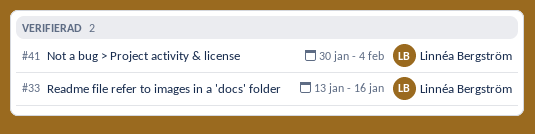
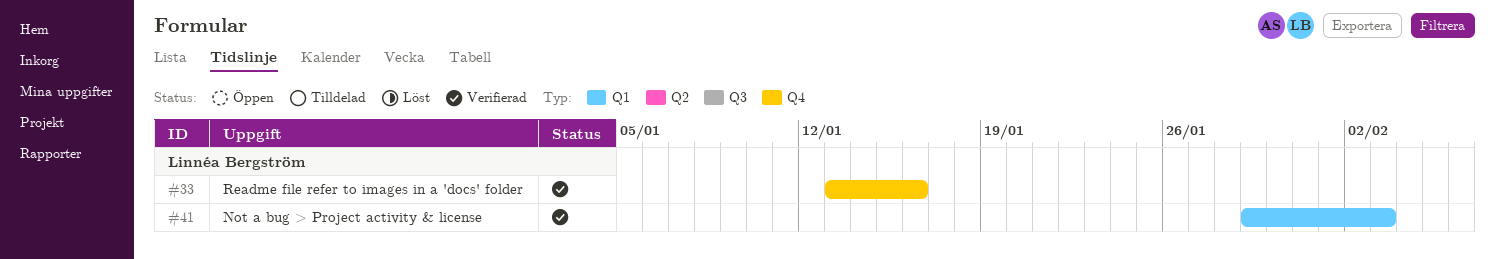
#41, start: Jan 30 -> Jan 29
#41, due: Feb 4 -> Feb 3

